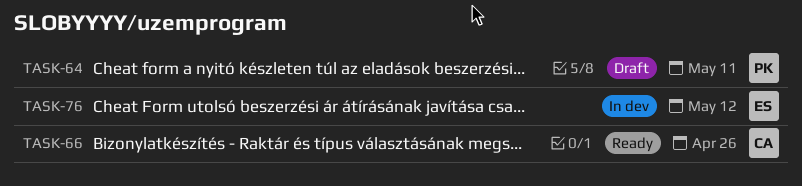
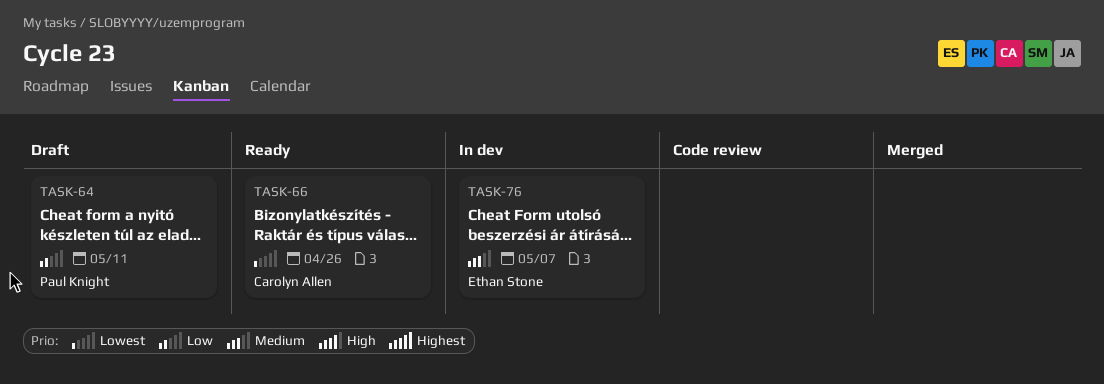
TASK-76, due: May 12 -> May 7

